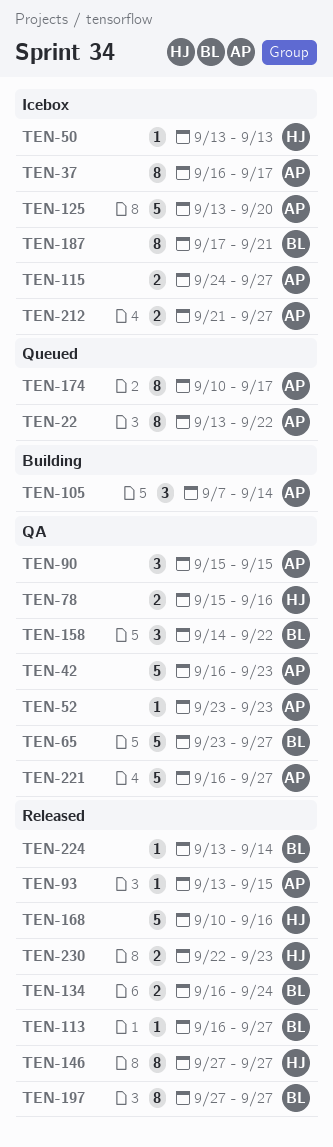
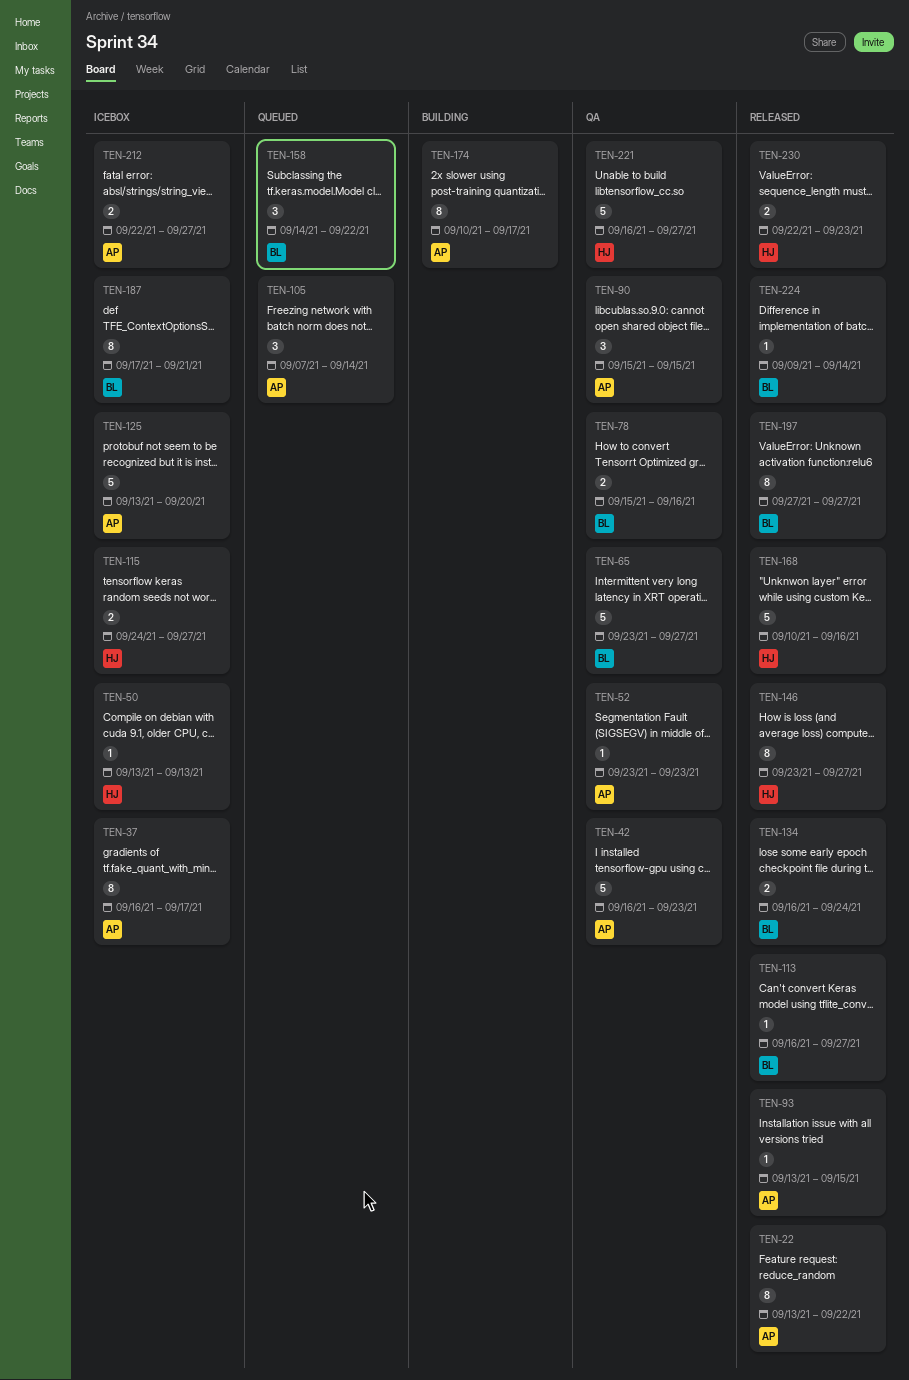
TEN-22, status: Queued -> Released
TEN-78, owner: HJ -> BL
TEN-105, status: Building -> Queued
TEN-115, owner: AP -> HJ
TEN-146, start: Sep 27 -> Sep 23
TEN-158, status: QA -> Queued
TEN-174, status: Queued -> Building
TEN-212, start: Sep 21 -> Sep 22
TEN-221, owner: AP -> HJ
TEN-224, start: Sep 13 -> Sep 9

